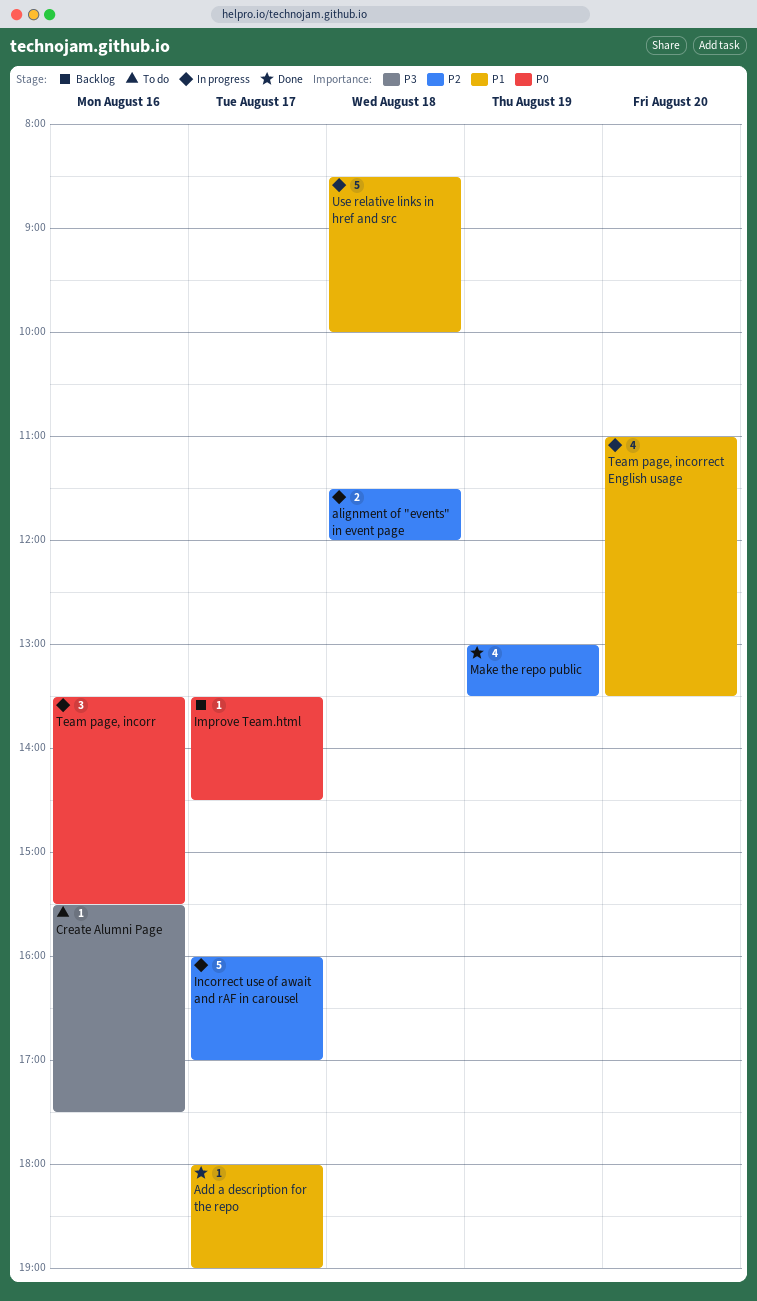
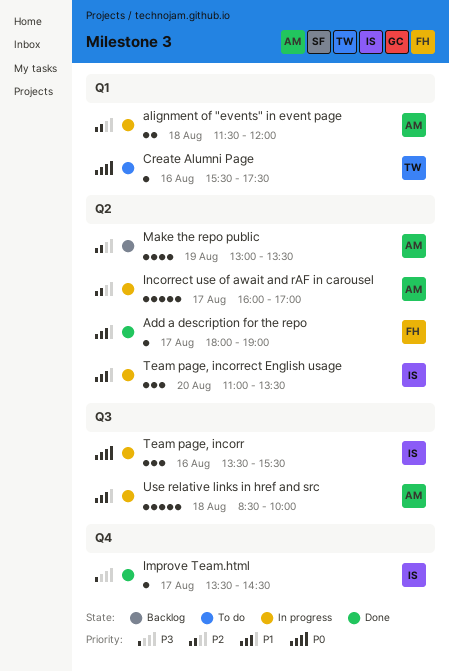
Create Alumni Page, priority: P3 -> P0
Improve Team.html, status: Backlog -> Done
Improve Team.html, priority: P0 -> P3
Make the repo public, status: Done -> Backlog
Team page, incorrect English usage, estimate: 4 -> 3

